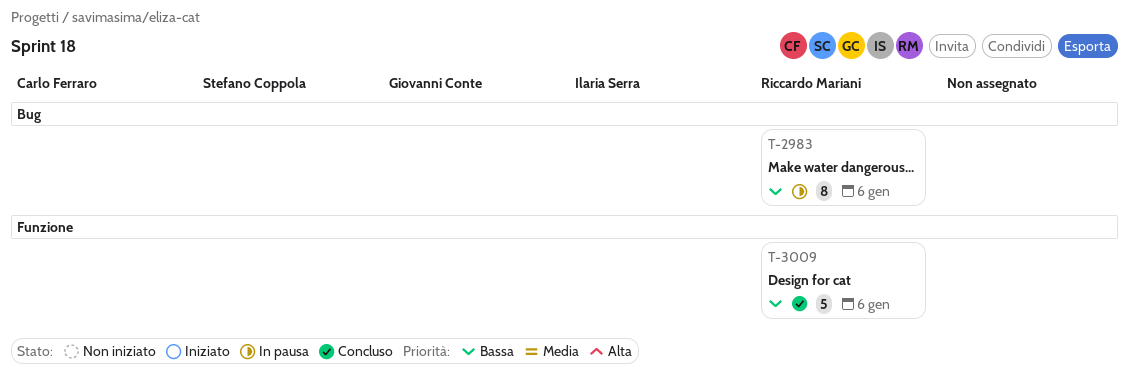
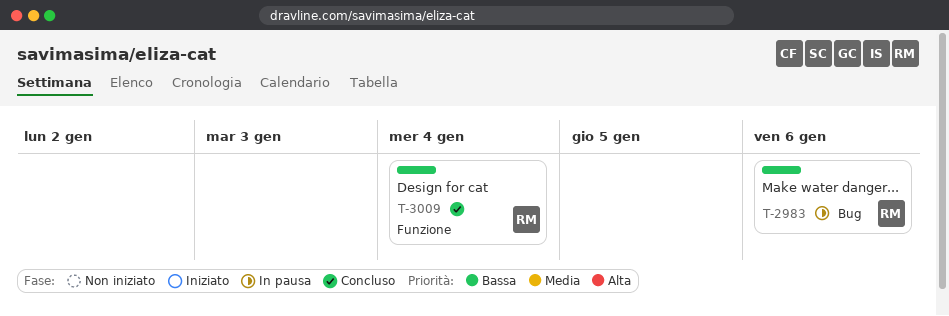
T-3009, due: Jan 6 -> Jan 4

